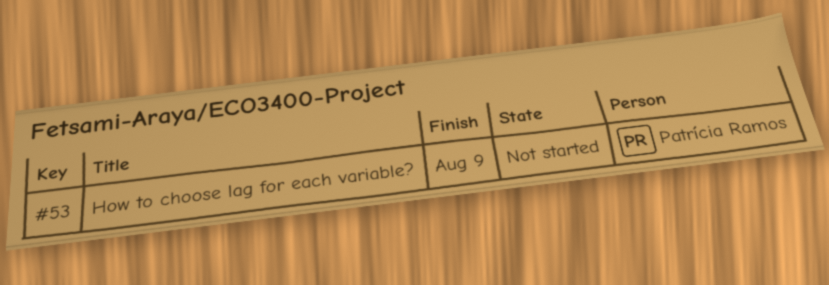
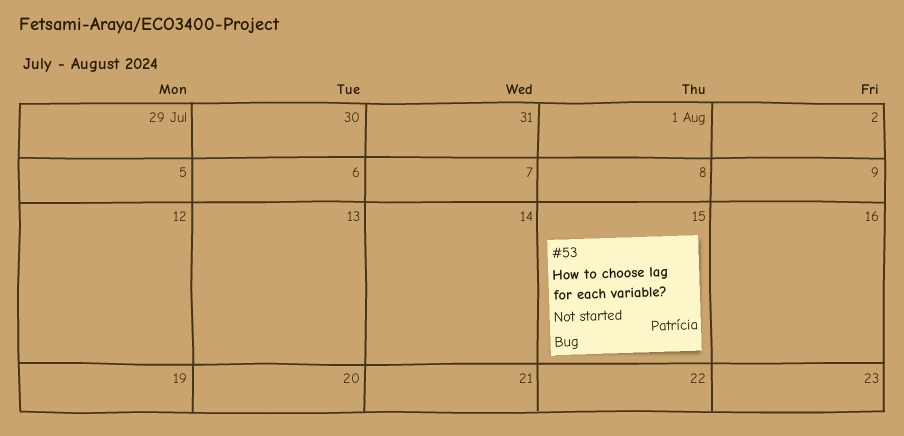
#53, due: Aug 9 -> Aug 15

